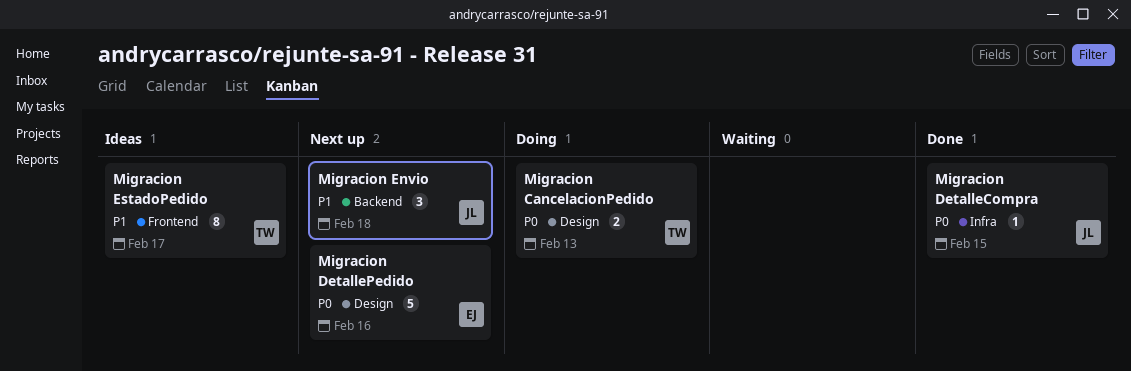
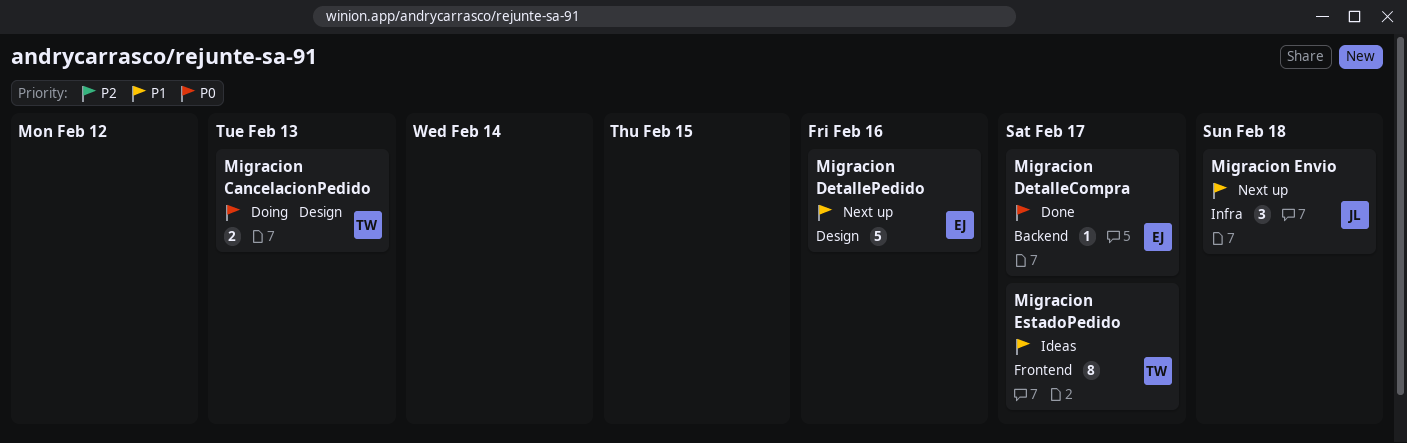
Migracion DetalleCompra, owner: JL -> EJ
Migracion DetalleCompra, label: Infra -> Backend
Migracion DetalleCompra, due: Feb 15 -> Feb 17
Migracion DetallePedido, priority: P0 -> P1
Migracion Envio, label: Backend -> Infra

